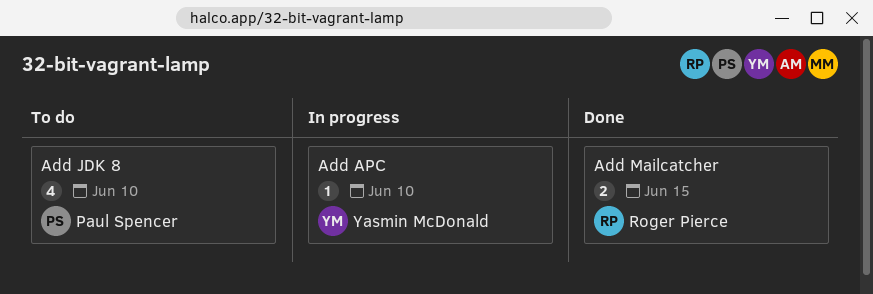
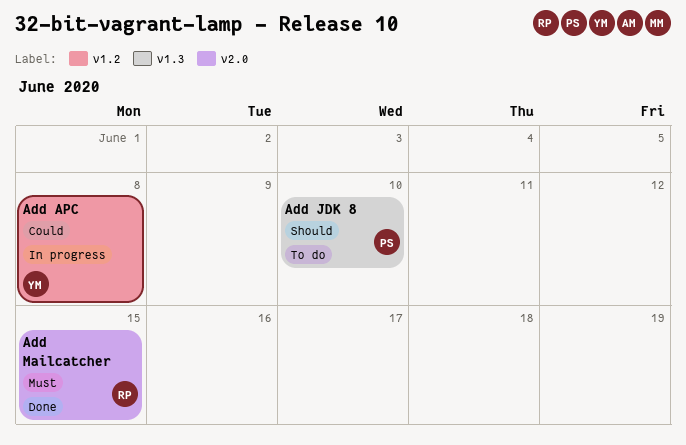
Add APC, due: Jun 10 -> Jun 8

